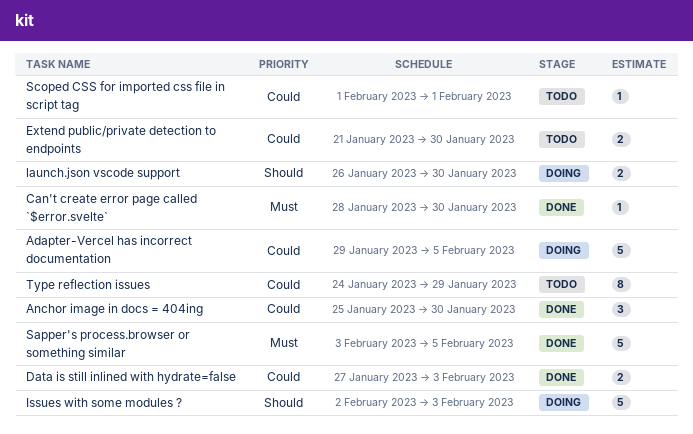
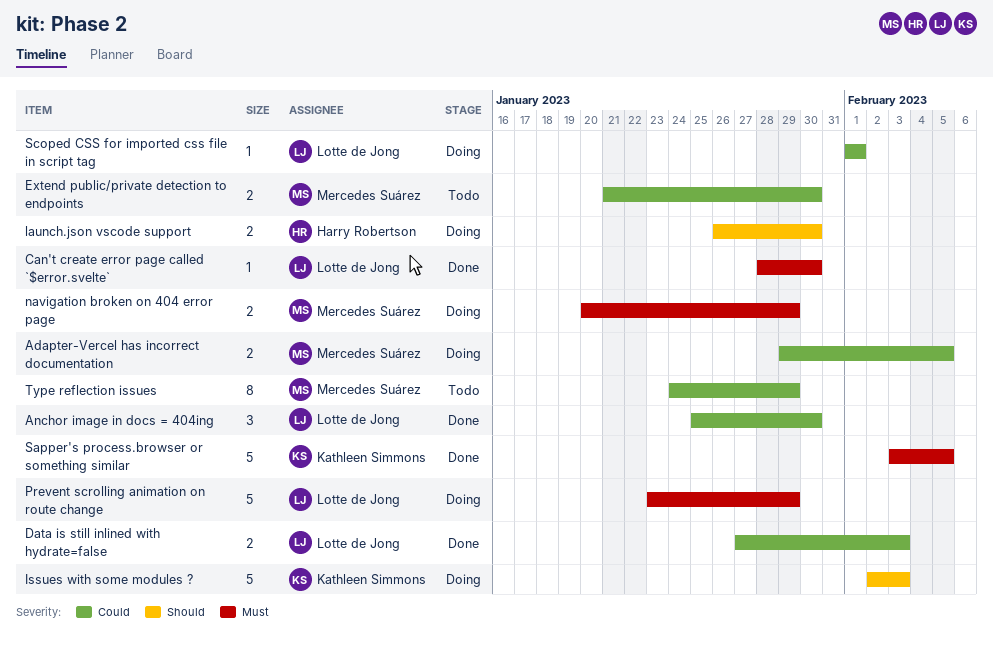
Adapter-Vercel has incorrect documentation, estimate: 5 -> 2
navigation broken on 404 error page: none -> present
Prevent scrolling animation on route change: none -> present
Scoped CSS for imported css file in script tag, status: Todo -> Doing

